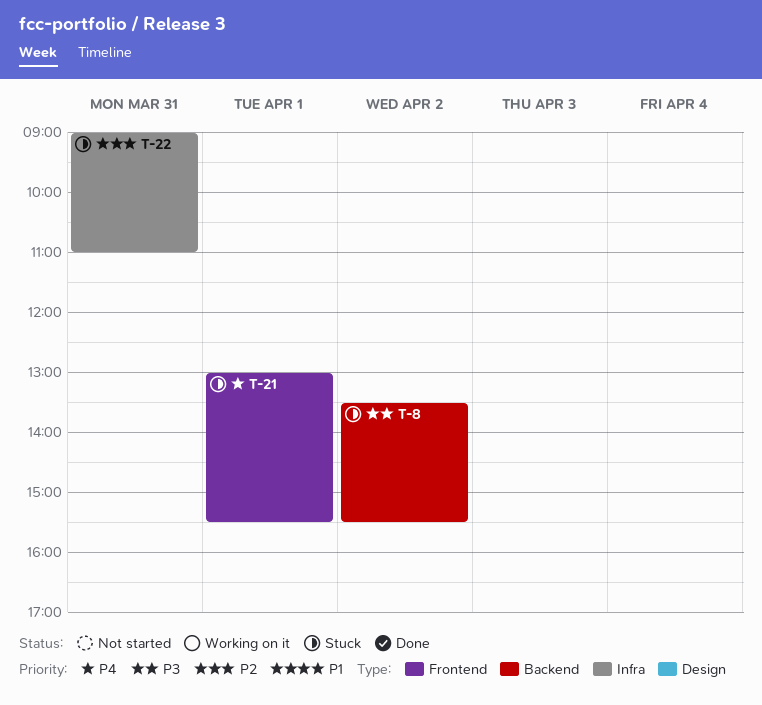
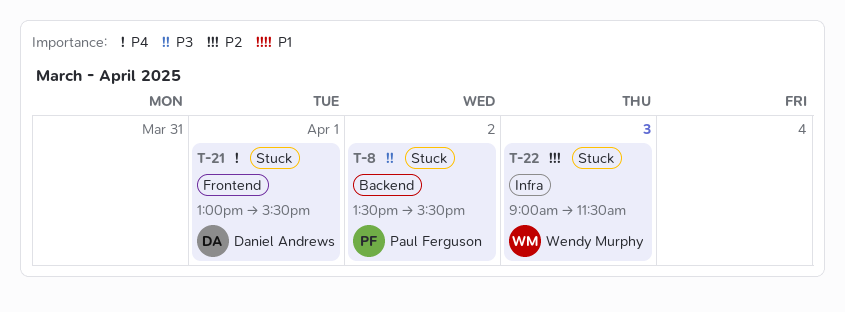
T-22, day: Mar 31 -> Apr 3
T-22, ends: 11:00 -> 11:30

